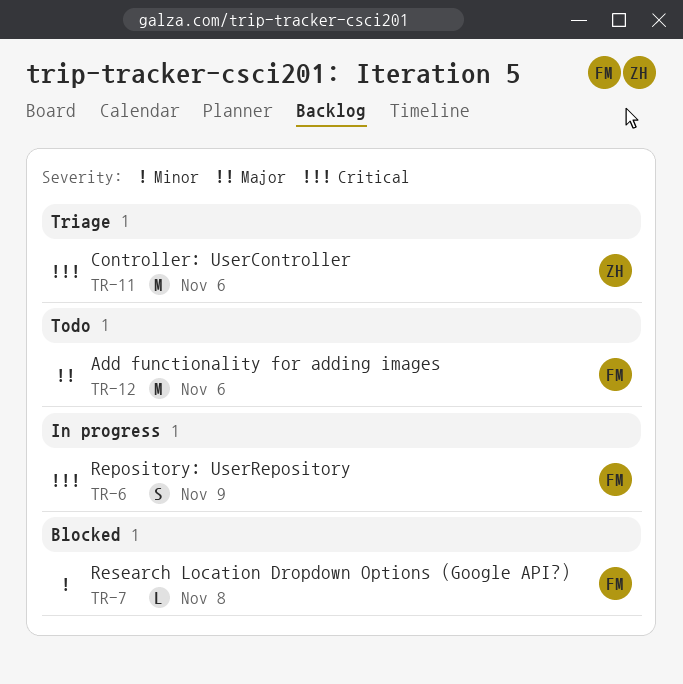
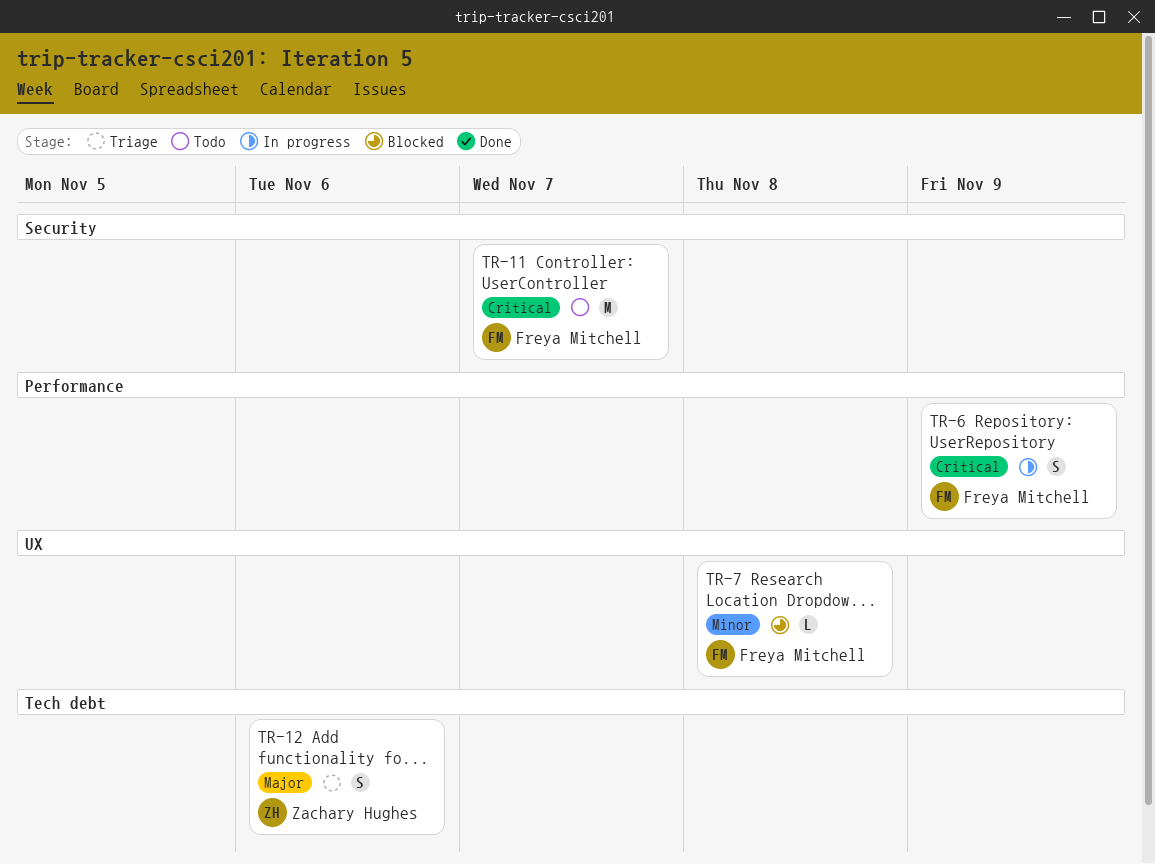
TR-11, status: Triage -> Todo
TR-11, owner: Zachary Hughes -> Freya Mitchell
TR-11, due: Nov 6 -> Nov 7
TR-12, status: Todo -> Triage
TR-12, owner: Freya Mitchell -> Zachary Hughes
TR-12, estimate: M -> S

